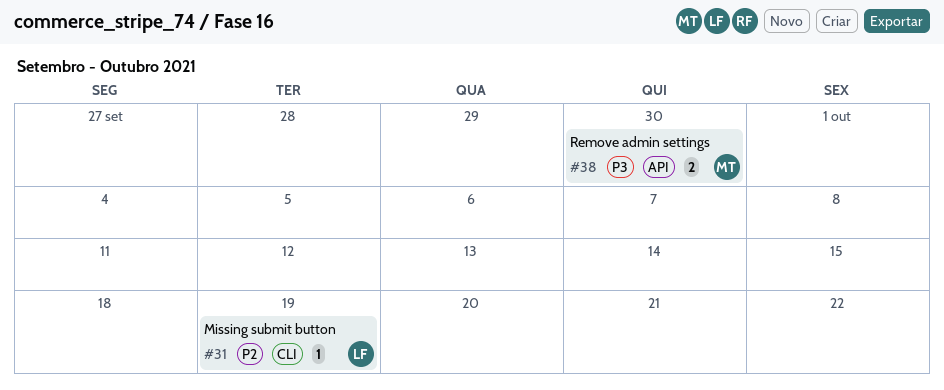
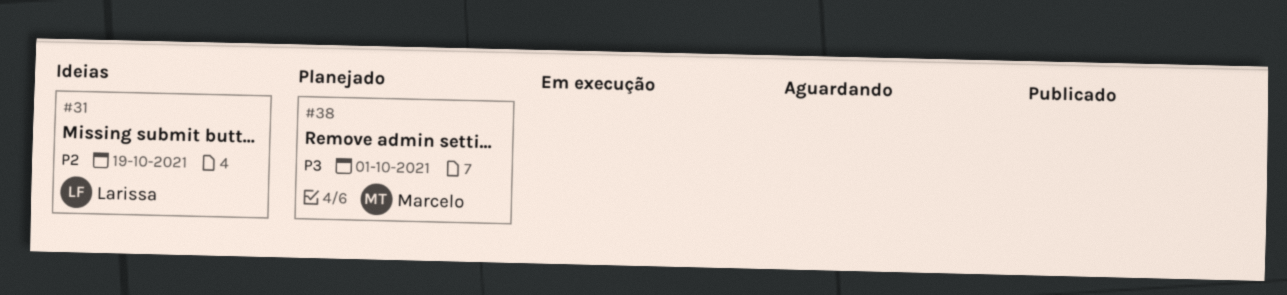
#38, due: Sep 30 -> Oct 1

